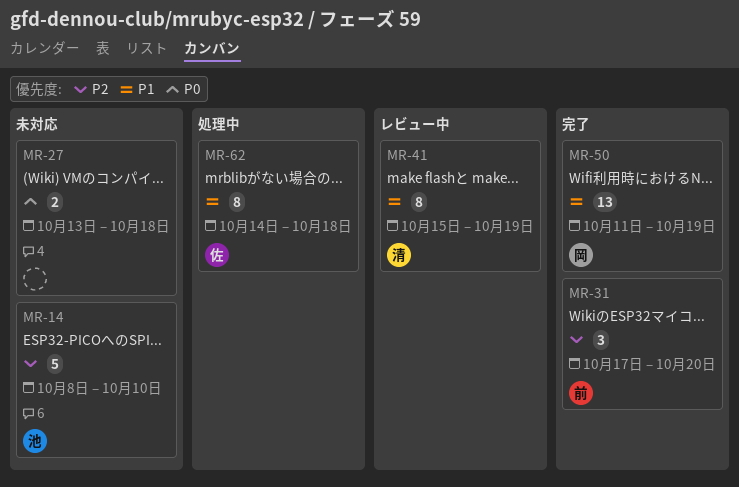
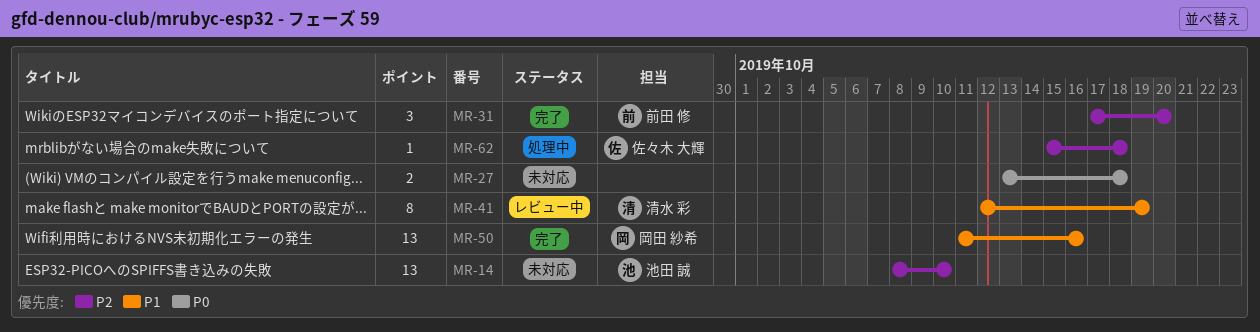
MR-14, estimate: 5 -> 13
MR-41, start: Oct 15 -> Oct 12
MR-50, due: Oct 19 -> Oct 16
MR-62, priority: P1 -> P2
MR-62, estimate: 8 -> 1
MR-62, start: Oct 14 -> Oct 15

